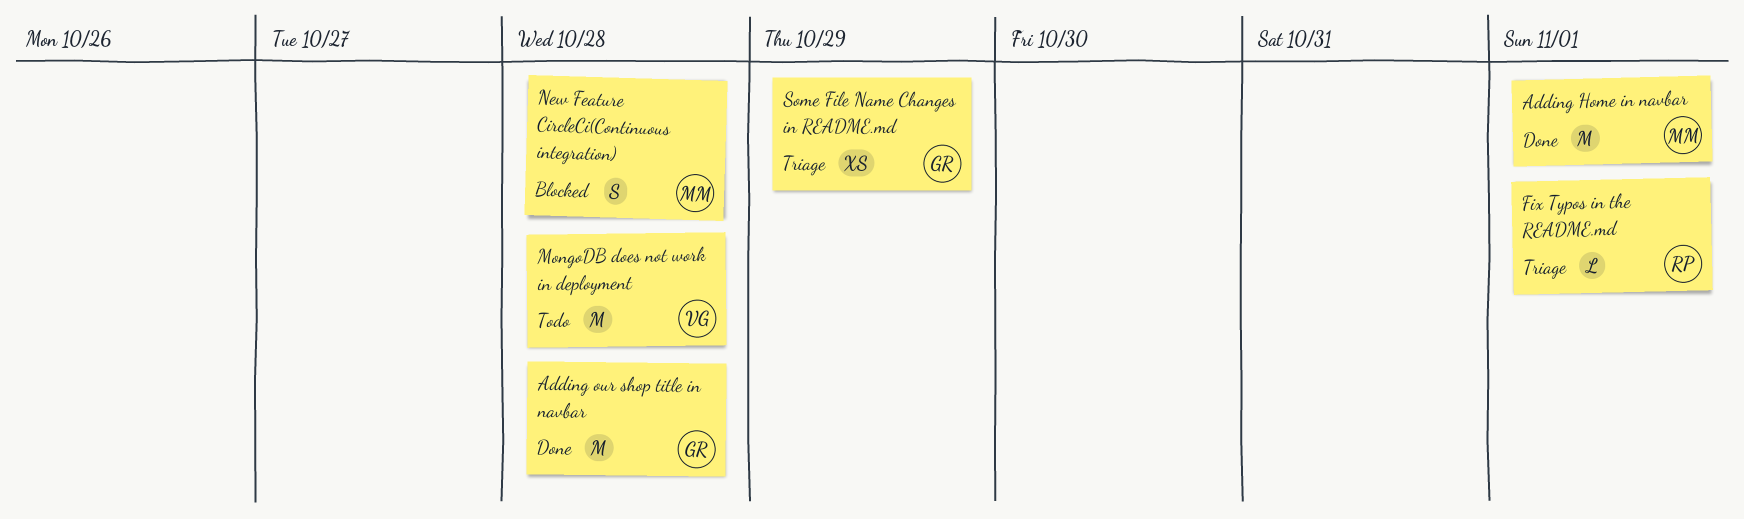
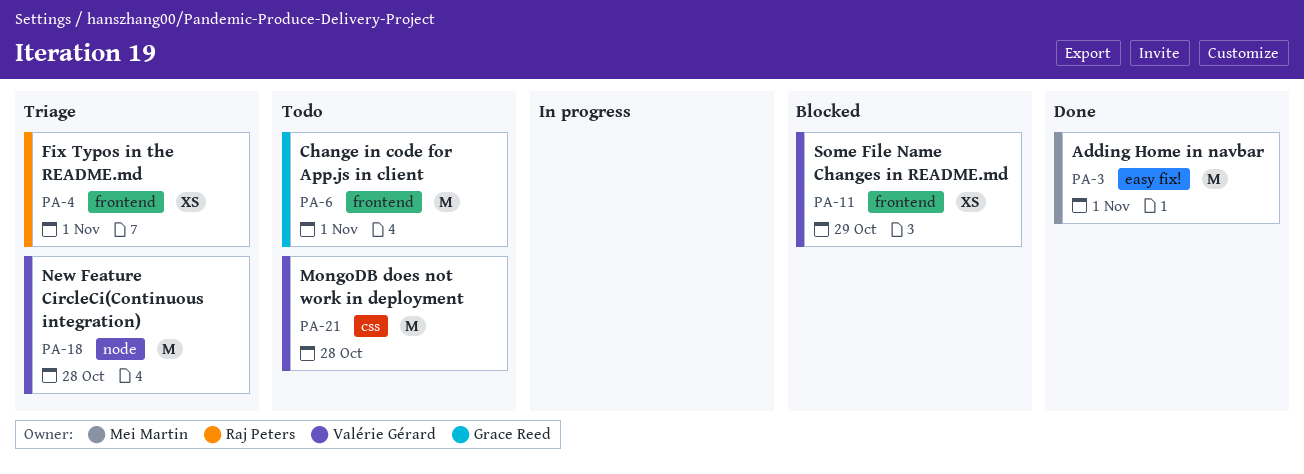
Adding our shop title in navbar: present -> none
Change in code for App.js in client: none -> present
Fix Typos in the README.md, estimate: L -> XS
New Feature CircleCi(Continuous integration), status: Blocked -> Triage
New Feature CircleCi(Continuous integration), owner: Mei Martin -> Valérie Gérard
New Feature CircleCi(Continuous integration), estimate: S -> M
Some File Name Changes in README.md, status: Triage -> Blocked
Some File Name Changes in README.md, owner: Grace Reed -> Valérie Gérard

